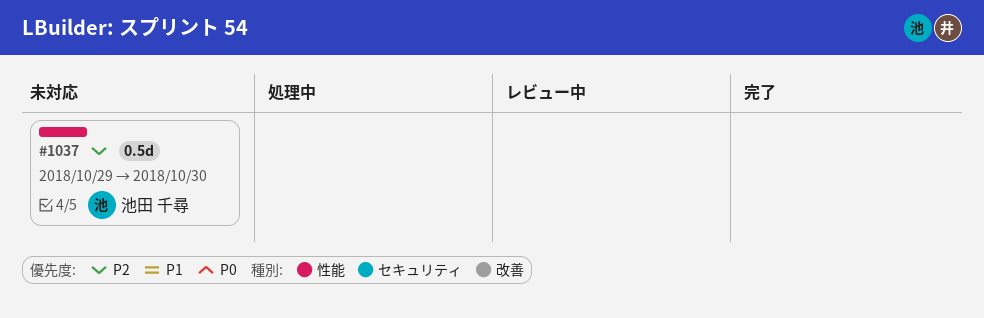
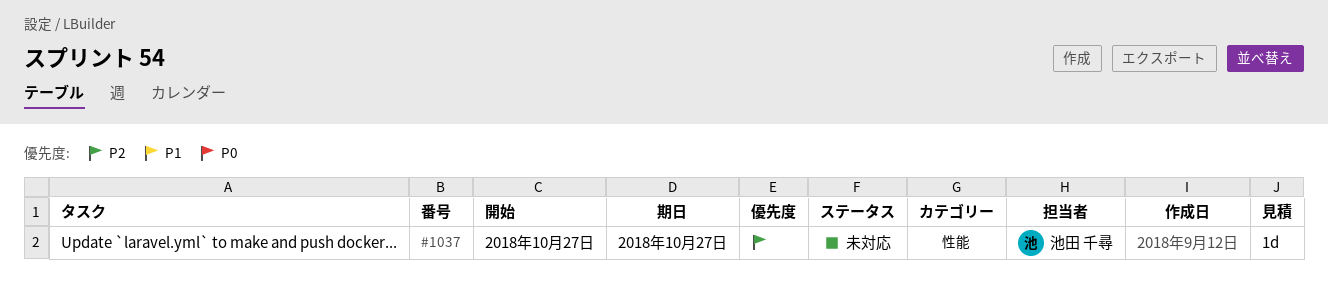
#1037, estimate: 0.5d -> 1d
#1037, start: Oct 29 -> Oct 27
#1037, due: Oct 30 -> Oct 27

